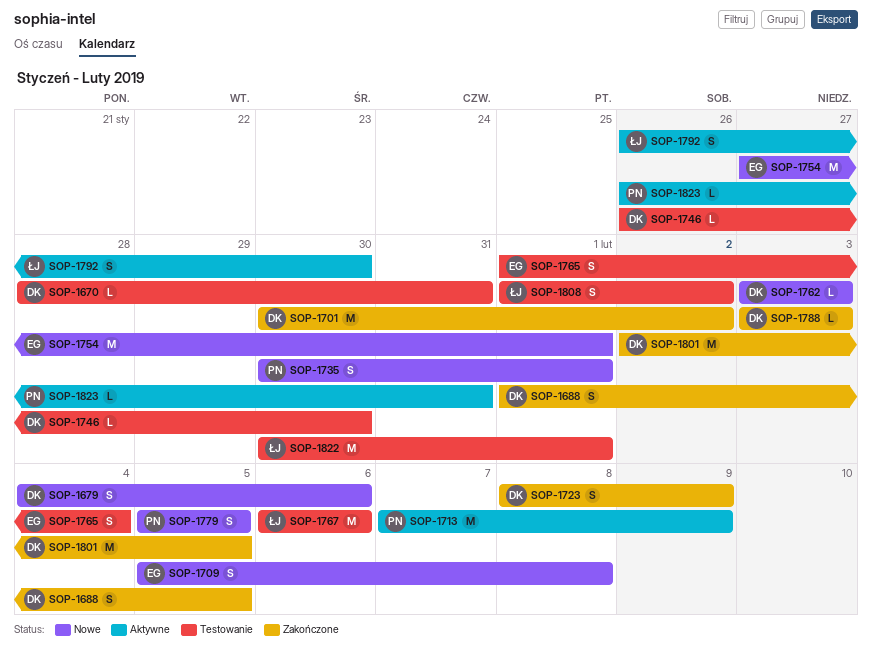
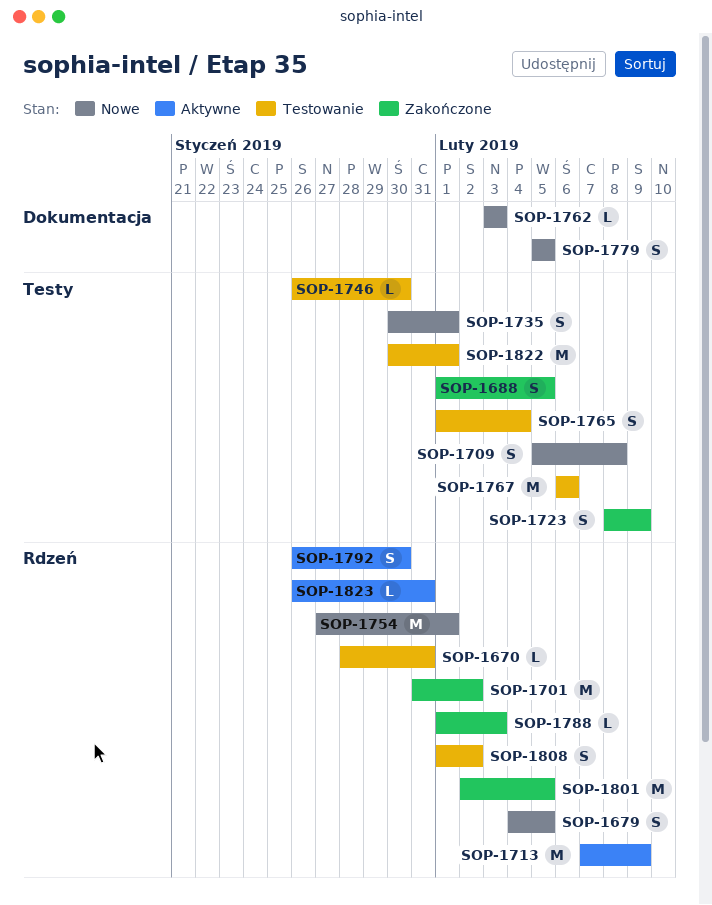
SOP-1679, due: Feb 6 -> Feb 5
SOP-1701, start: Jan 30 -> Jan 31
SOP-1788, start: Feb 3 -> Feb 1

